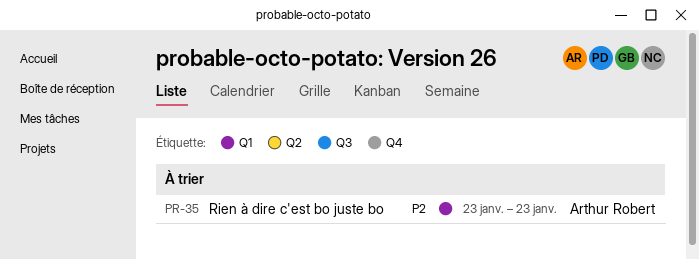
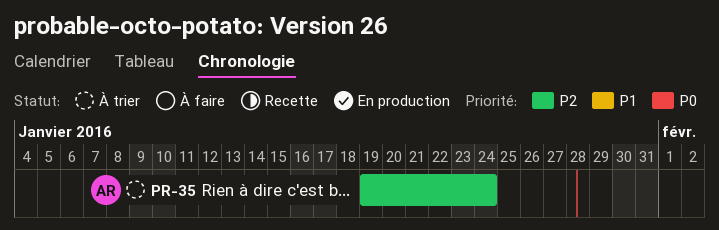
PR-35, start: Jan 23 -> Jan 19
PR-35, due: Jan 23 -> Jan 24

